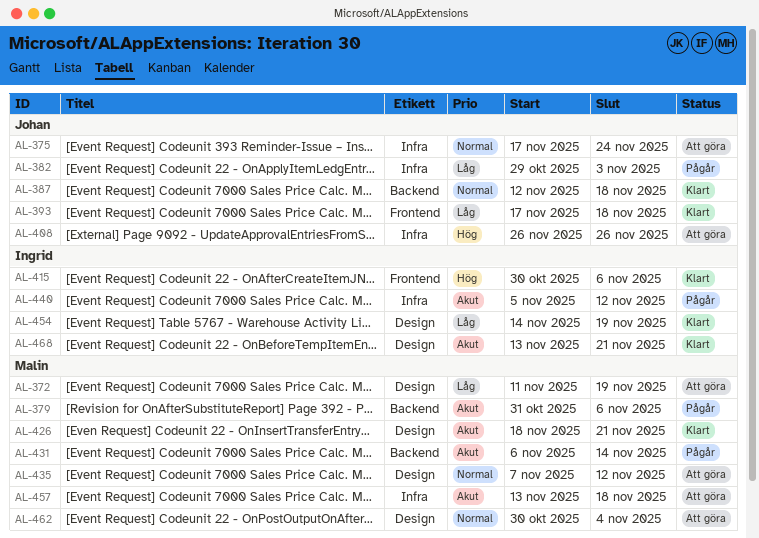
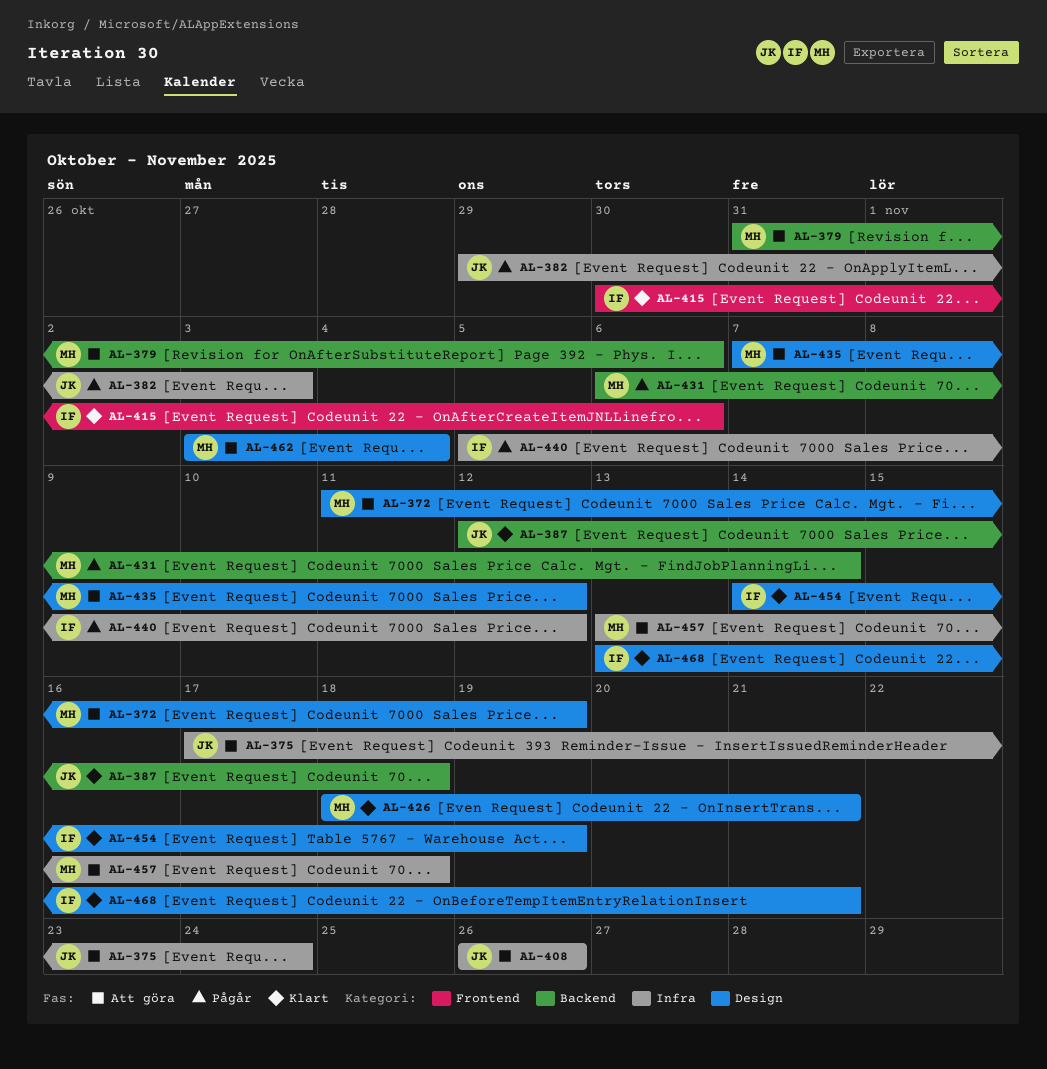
AL-379, status: Pågår -> Att göra
AL-393: present -> none
AL-462, start: Oct 30 -> Nov 3

